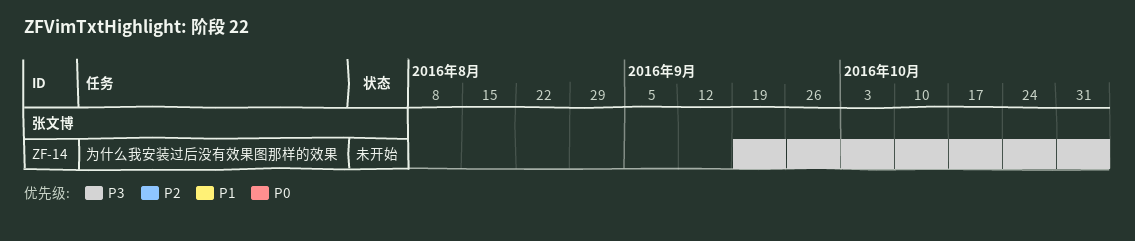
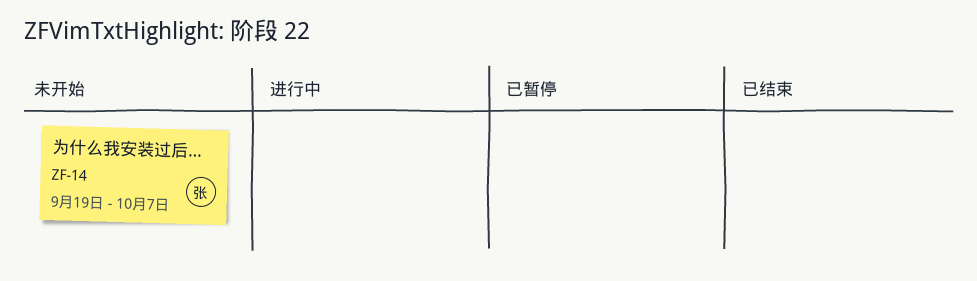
ZF-14, due: Nov 4 -> Oct 7

